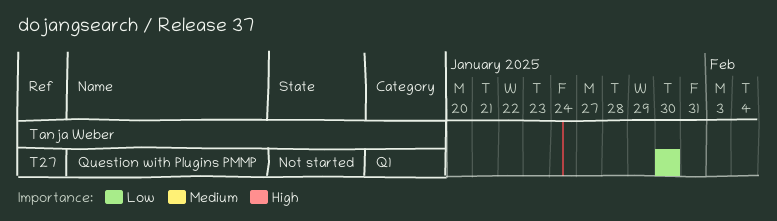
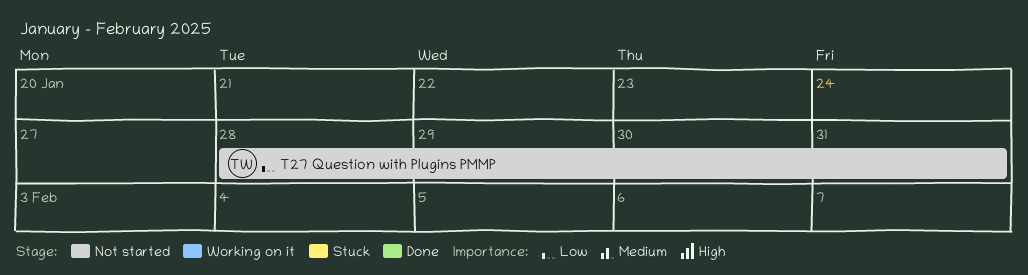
T27, start: Jan 30 -> Jan 28
T27, due: Jan 30 -> Jan 31

